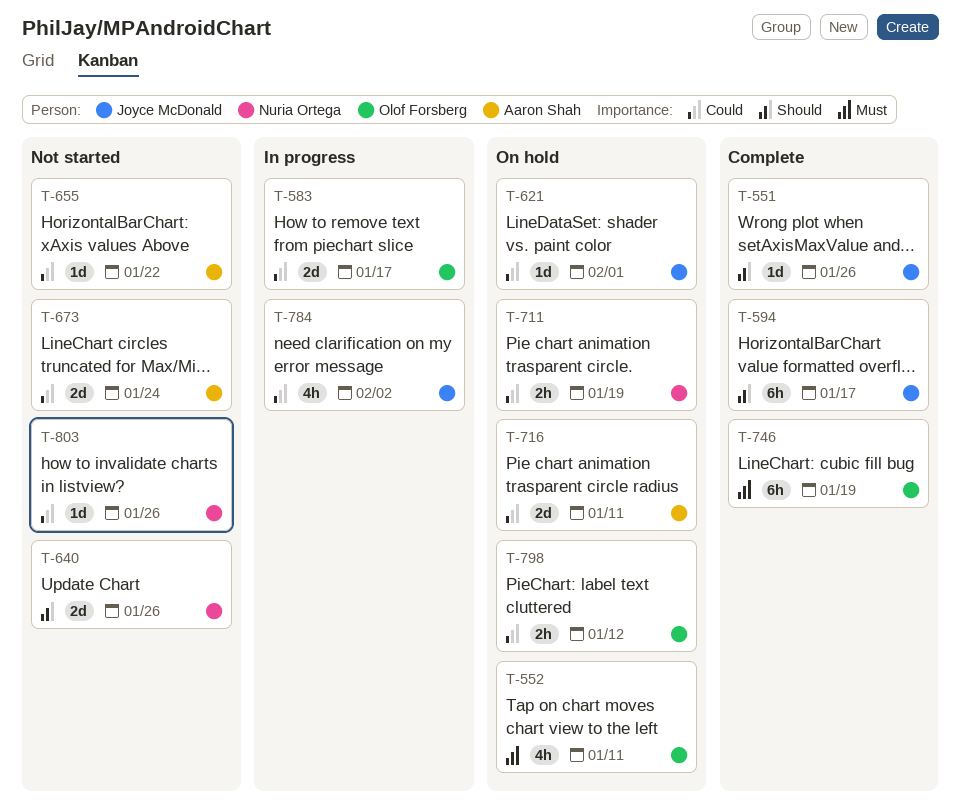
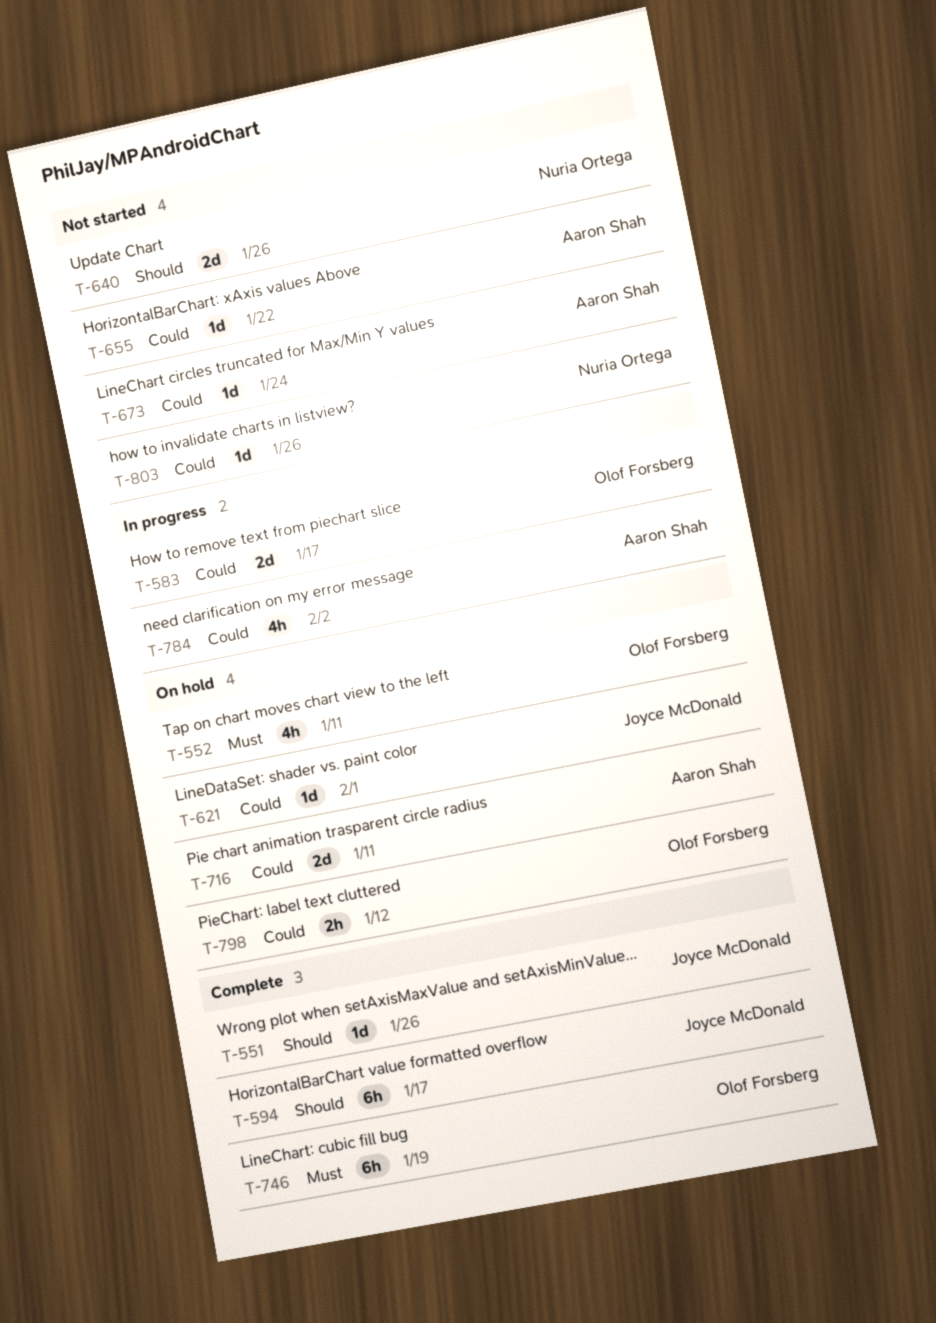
T-673, estimate: 2d -> 1d
T-711: present -> none
T-784, owner: Joyce McDonald -> Aaron Shah

